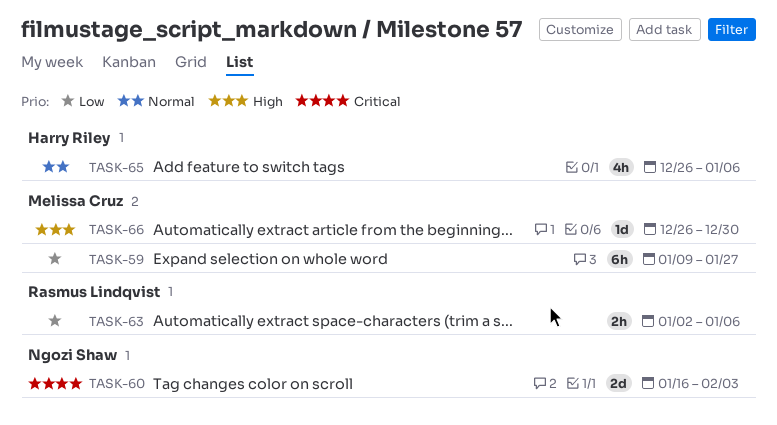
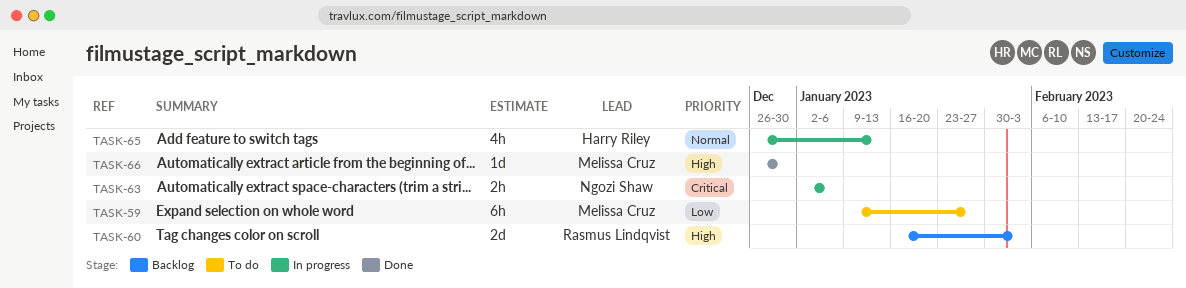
TASK-60, owner: Ngozi Shaw -> Rasmus Lindqvist
TASK-60, priority: Critical -> High
TASK-63, owner: Rasmus Lindqvist -> Ngozi Shaw
TASK-63, priority: Low -> Critical
TASK-65, due: Jan 6 -> Jan 13

